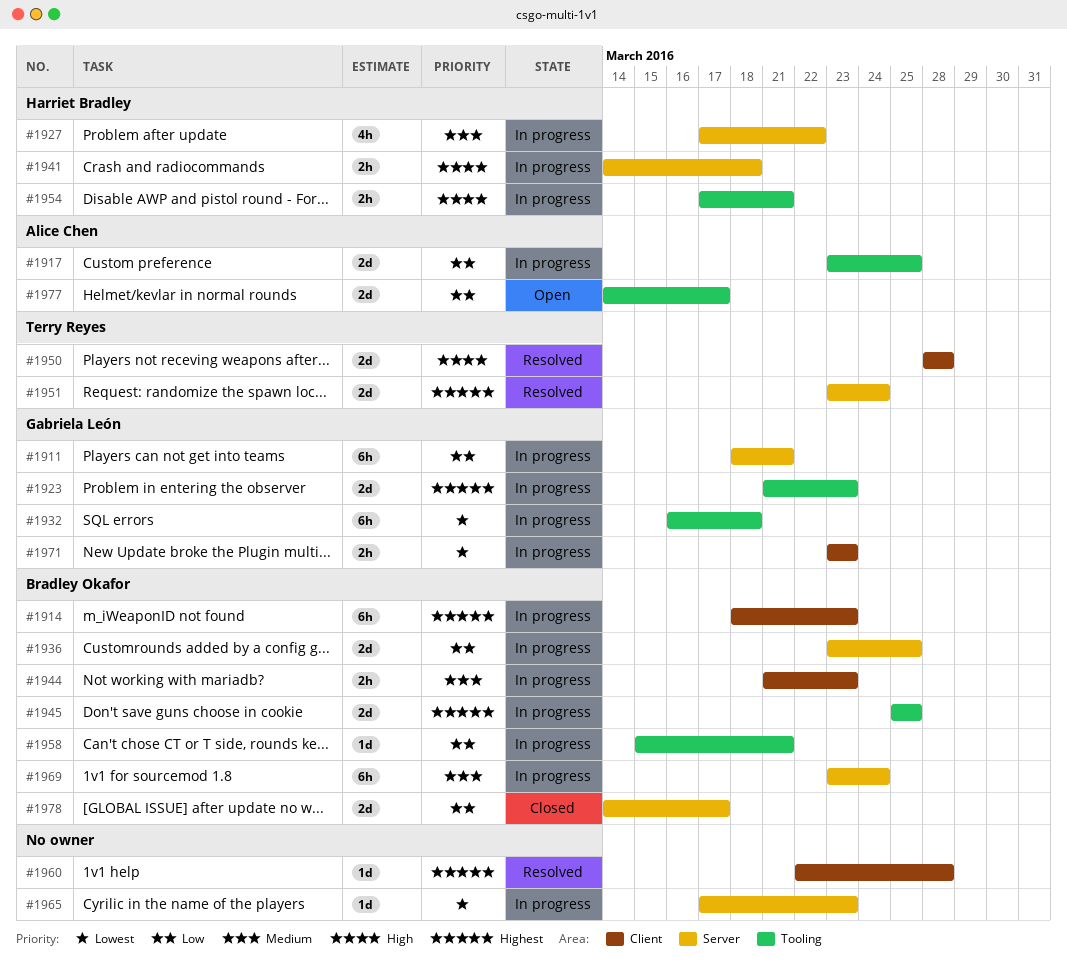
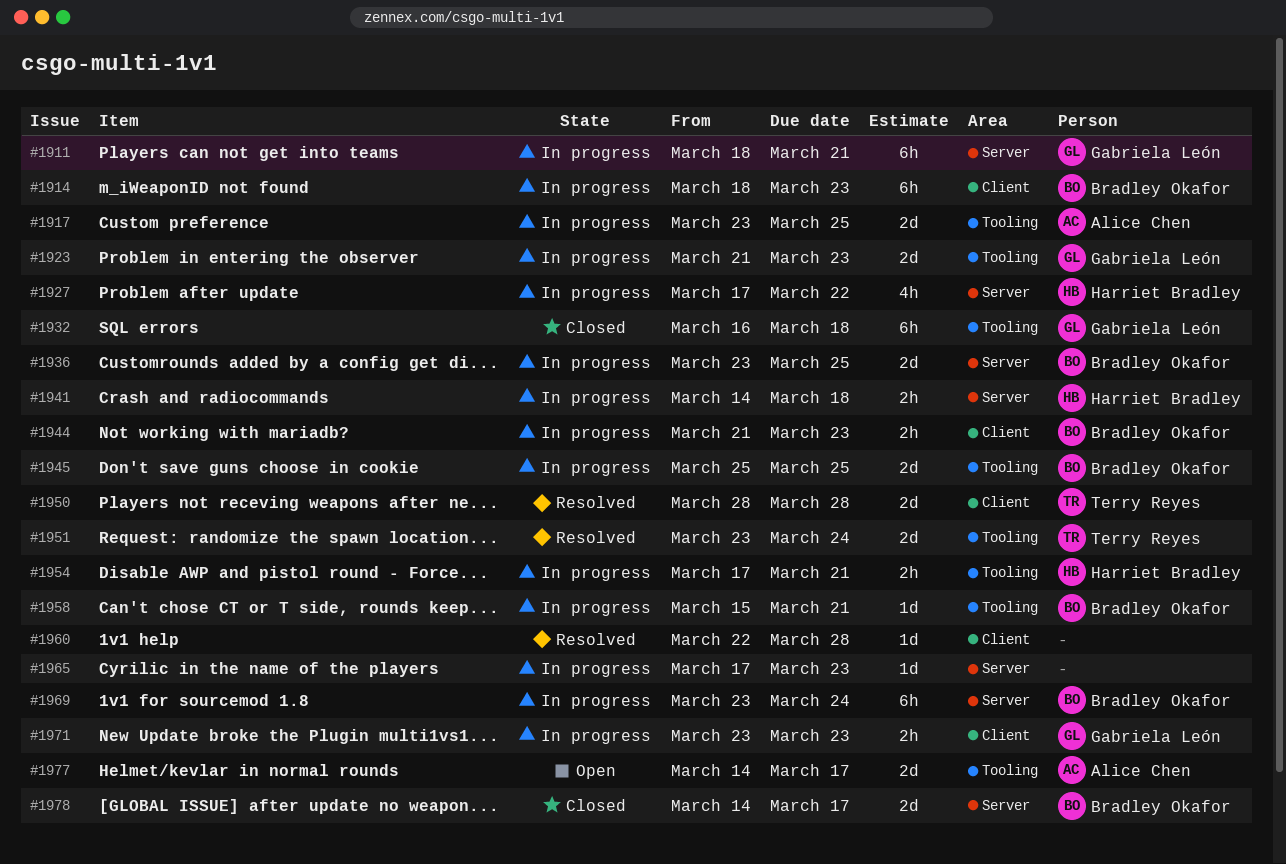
#1932, status: In progress -> Closed
#1951, label: Server -> Tooling

